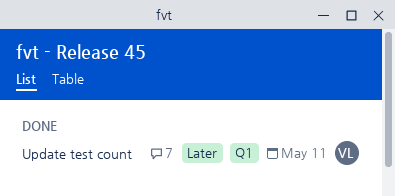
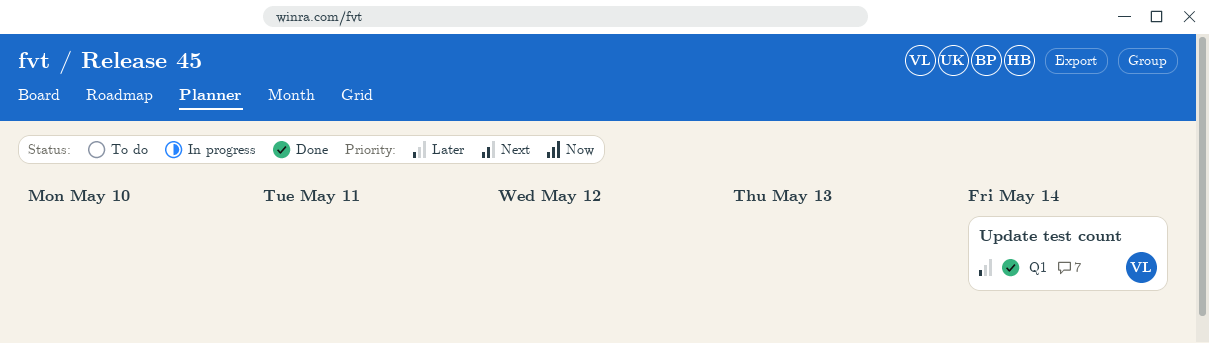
Update test count, due: May 11 -> May 14

